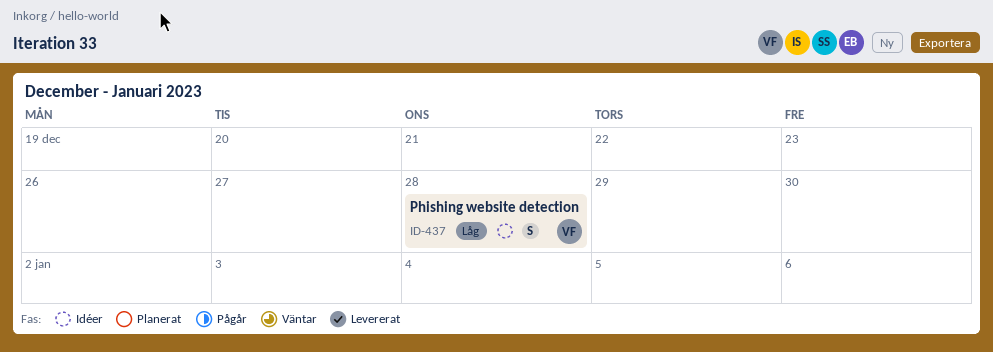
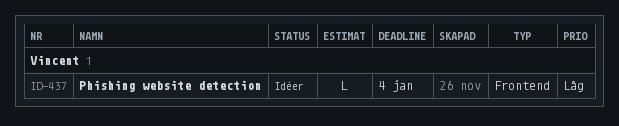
ID-437, estimate: S -> L
ID-437, due: Dec 28 -> Jan 4

